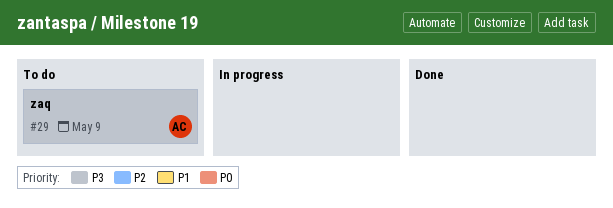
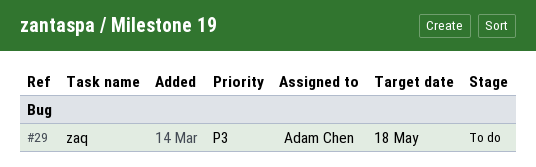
#29, due: May 9 -> May 18

